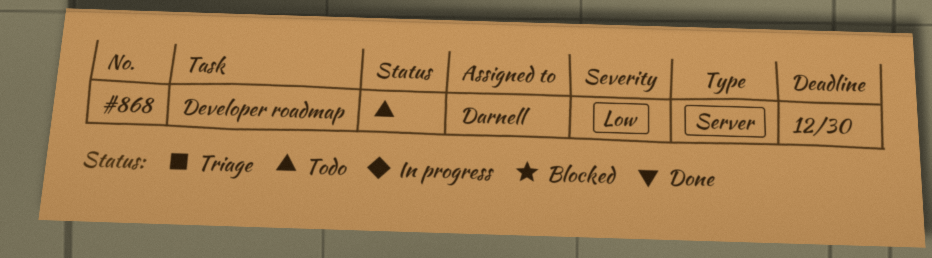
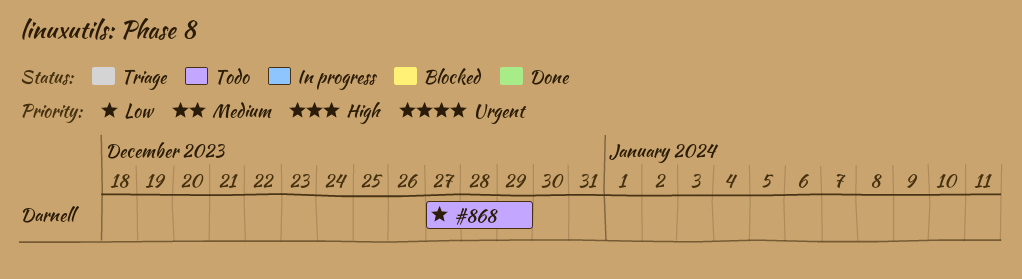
#868, due: Dec 30 -> Dec 29

